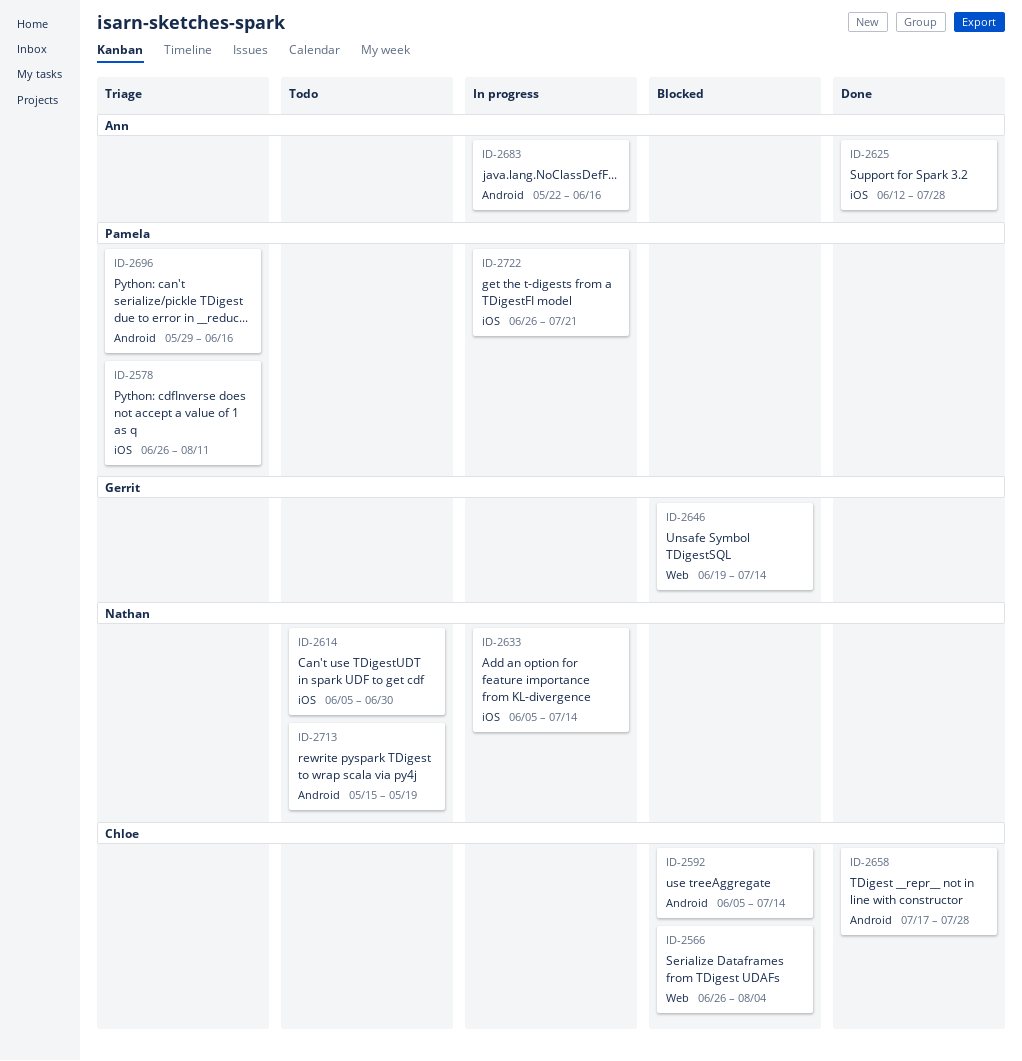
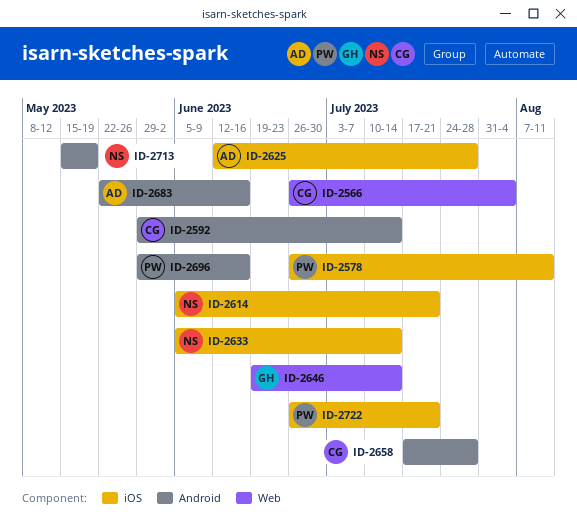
ID-2592, start: Jun 5 -> May 29
ID-2614, due: Jun 30 -> Jul 21

